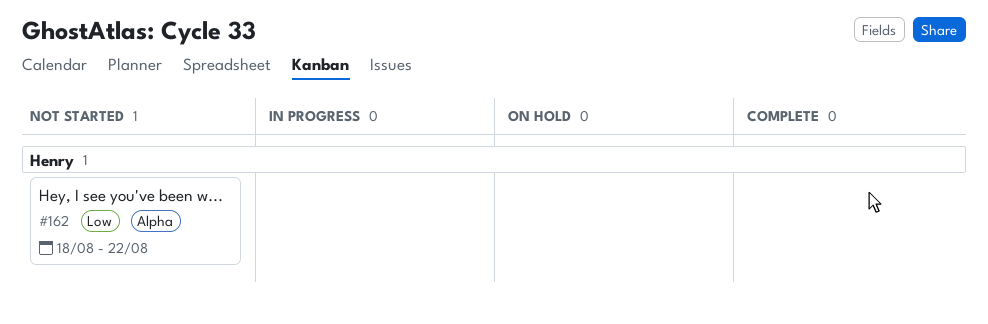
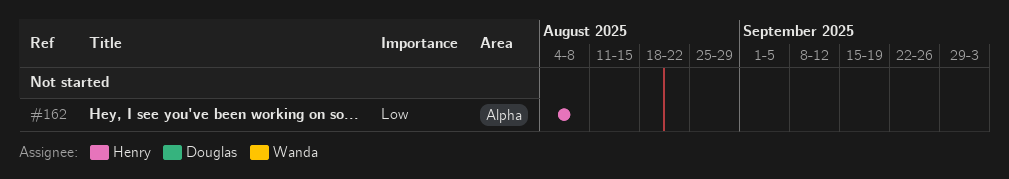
#162, start: Aug 18 -> Aug 4
#162, due: Aug 22 -> Aug 8

